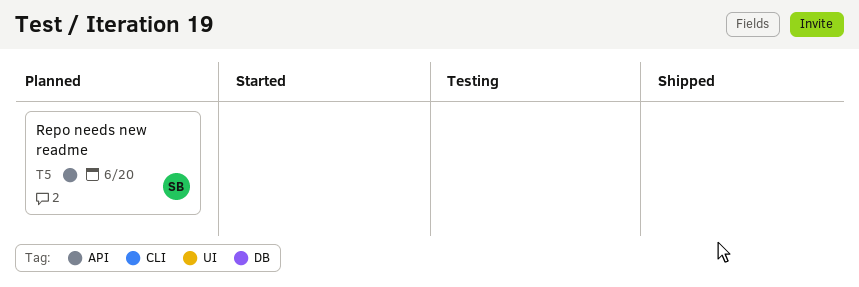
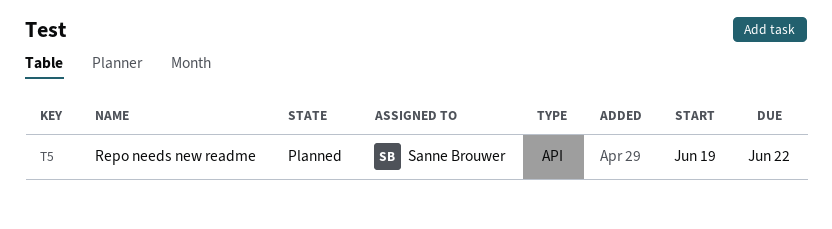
T5, due: Jun 20 -> Jun 22

